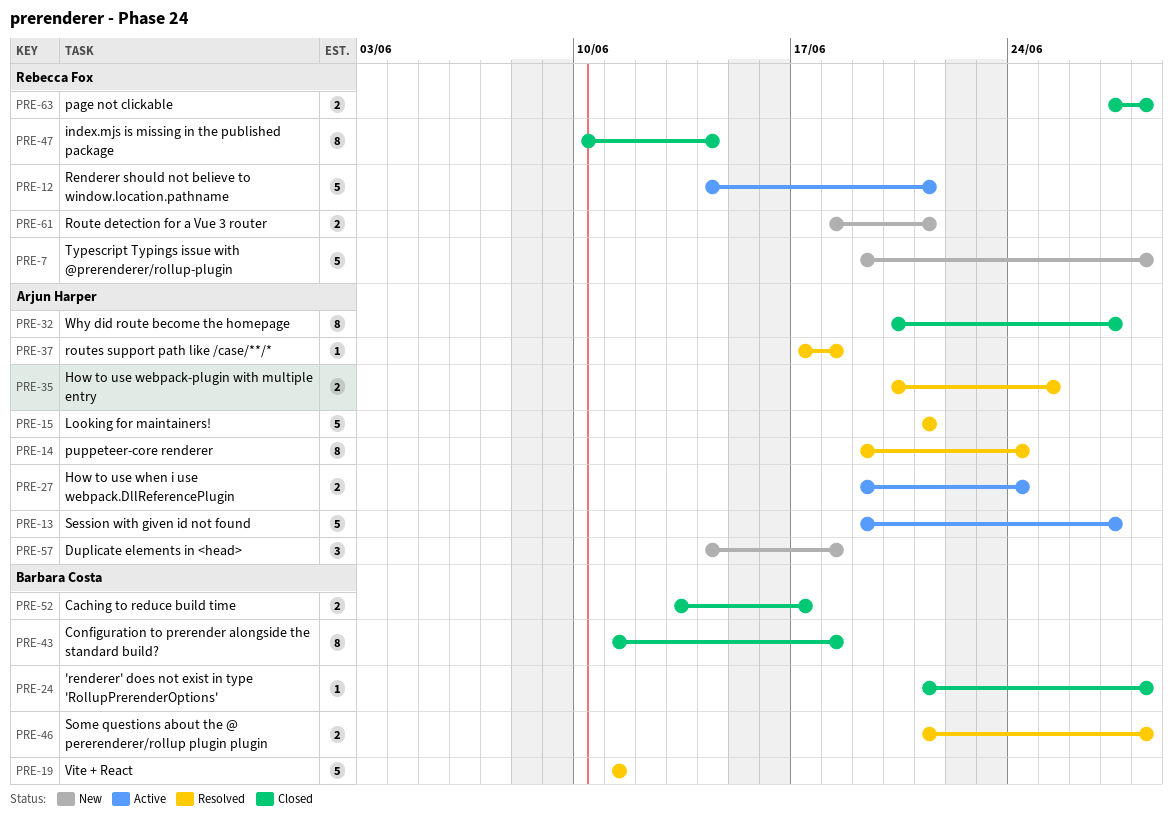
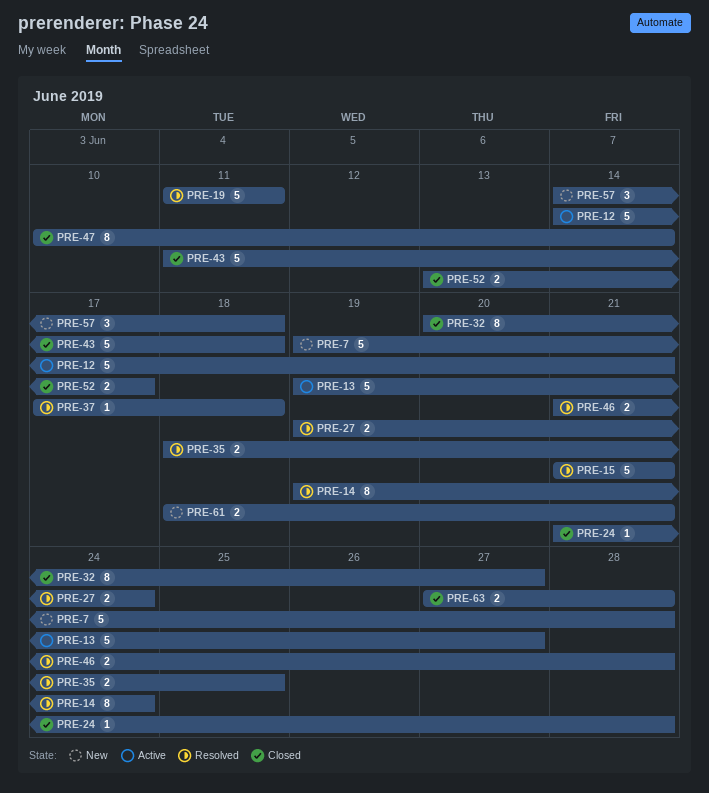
PRE-27, status: Active -> Resolved
PRE-35, start: Jun 20 -> Jun 18
PRE-43, estimate: 8 -> 5

